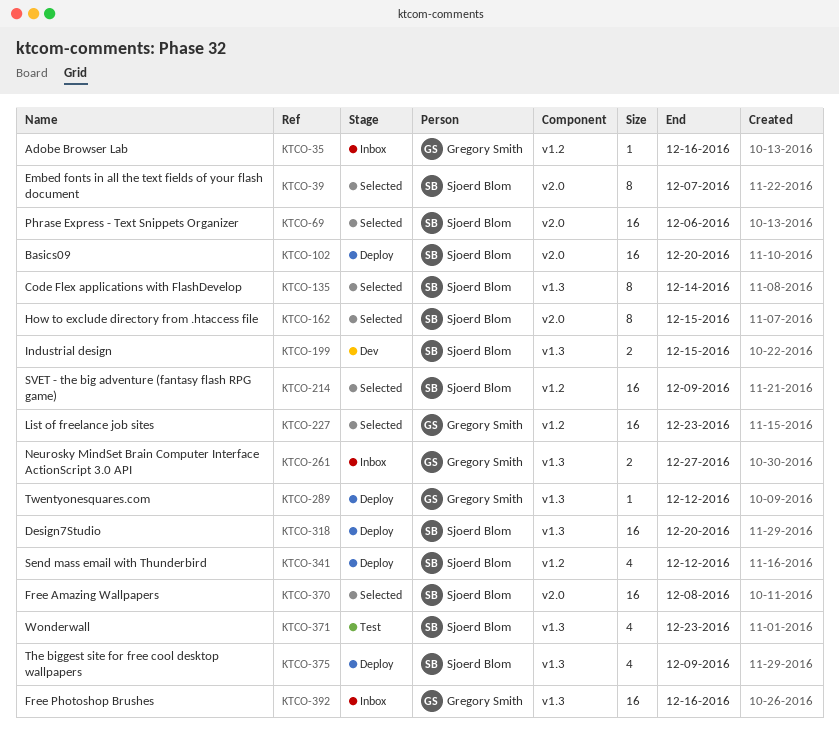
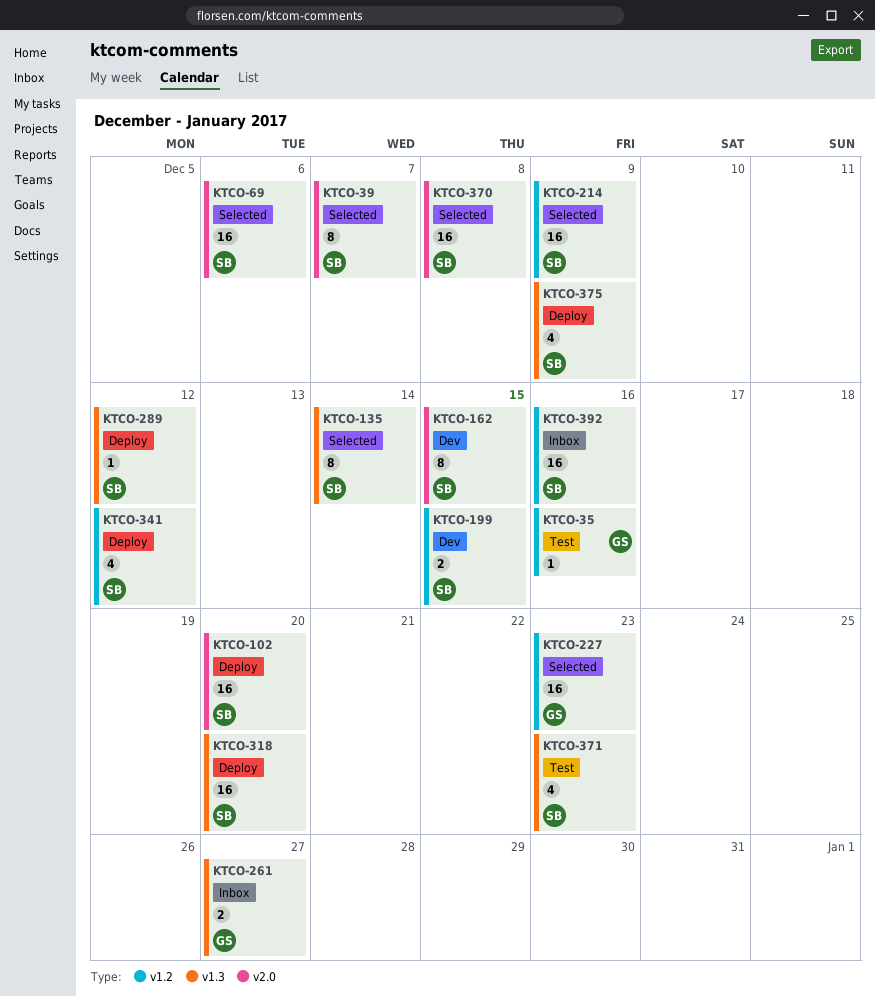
KTCO-35, status: Inbox -> Test
KTCO-162, status: Selected -> Dev
KTCO-199, label: v1.3 -> v1.2
KTCO-289, owner: Gregory Smith -> Sjoerd Blom
KTCO-392, owner: Gregory Smith -> Sjoerd Blom
KTCO-392, label: v1.3 -> v1.2

